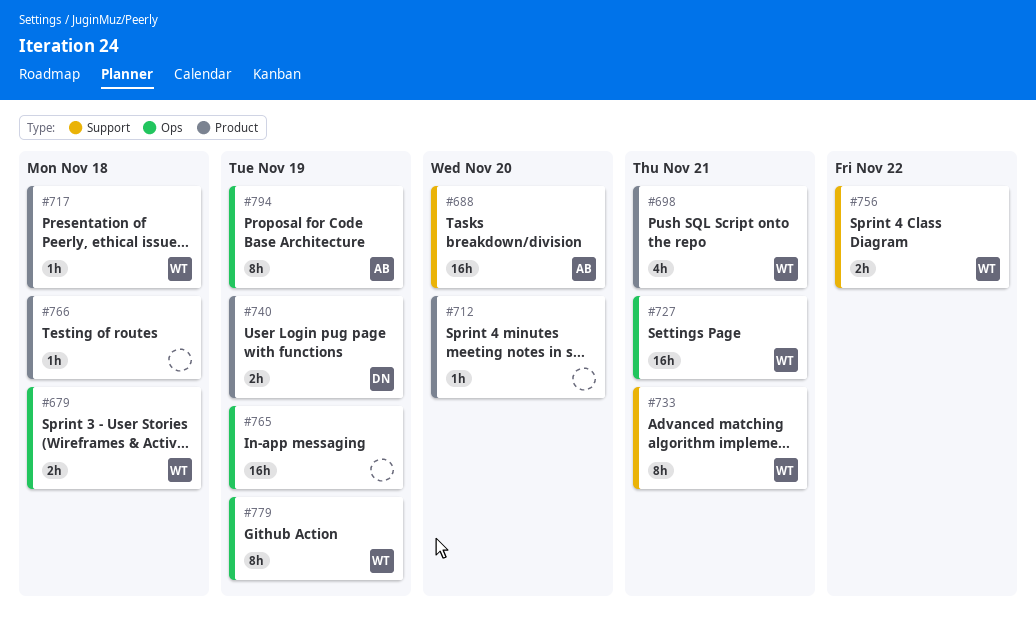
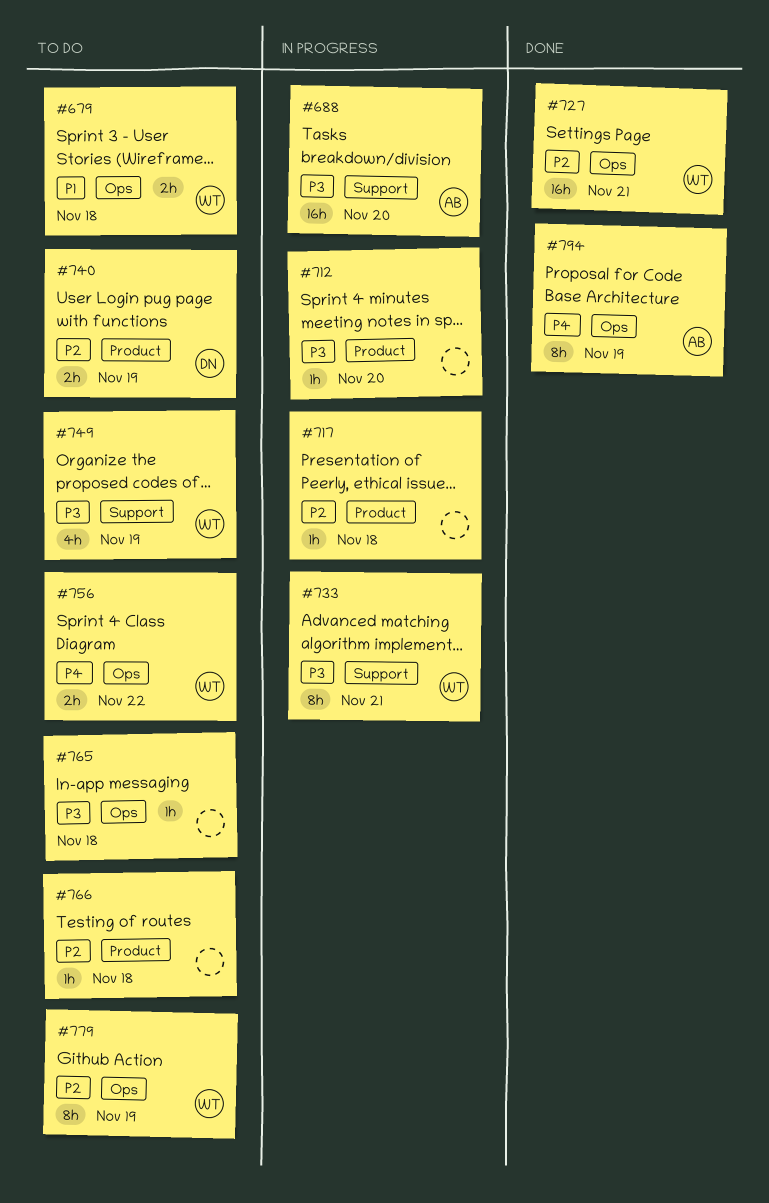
#698: present -> none
#717, owner: WT -> none
#749: none -> present
#756, label: Support -> Ops
#765, estimate: 16h -> 1h
#765, due: Nov 19 -> Nov 18

